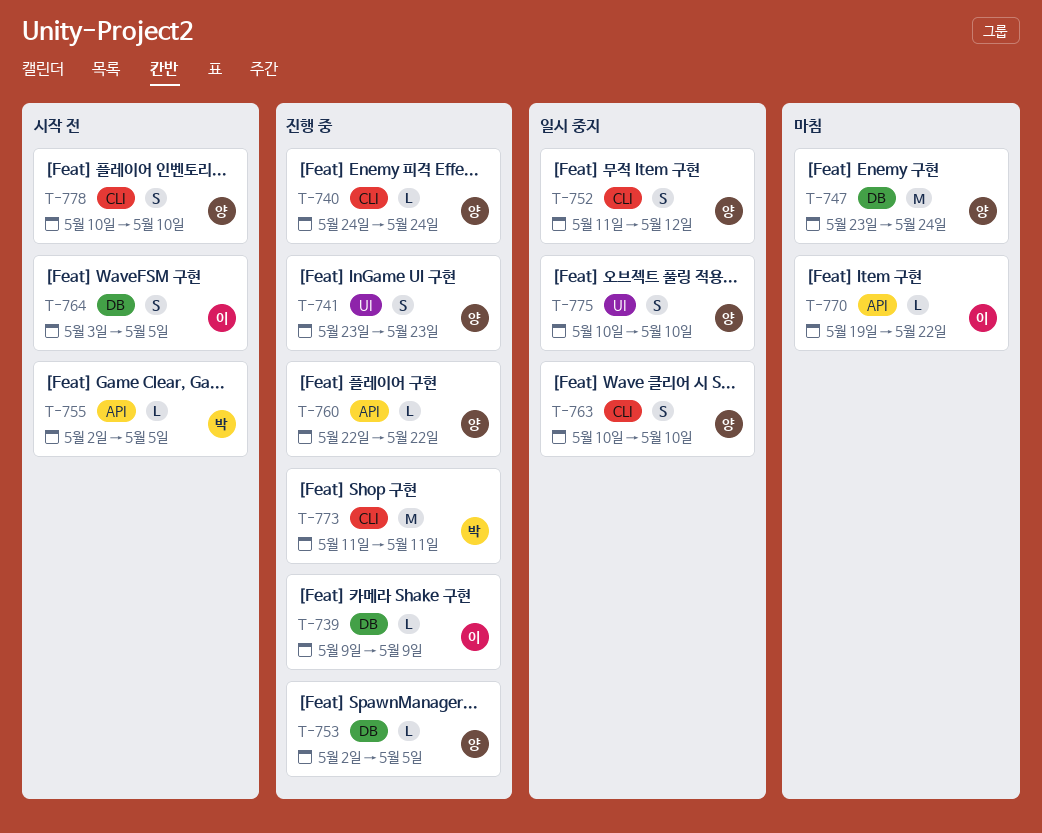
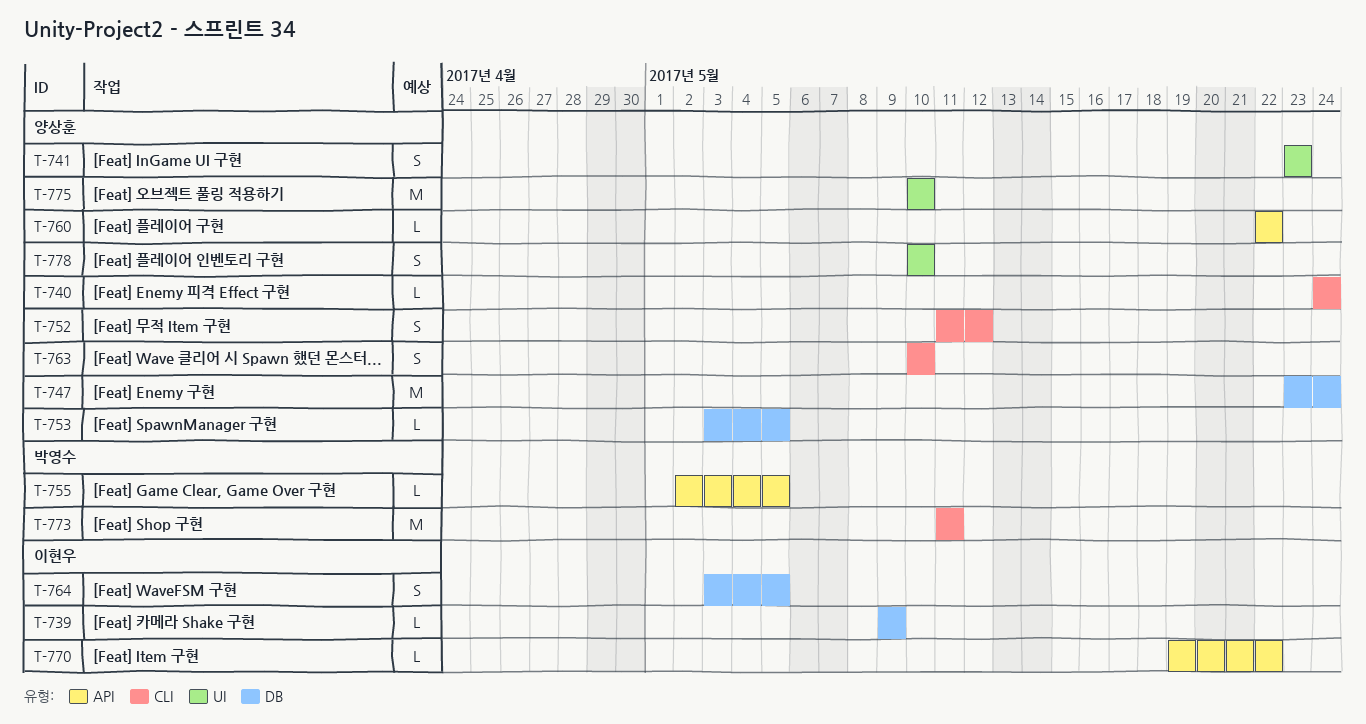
T-753, start: May 2 -> May 3
T-775, estimate: S -> M
T-778, label: CLI -> UI

